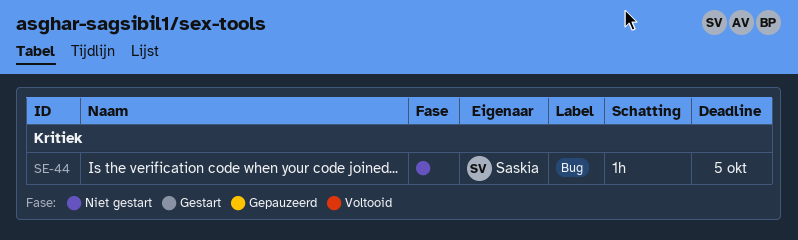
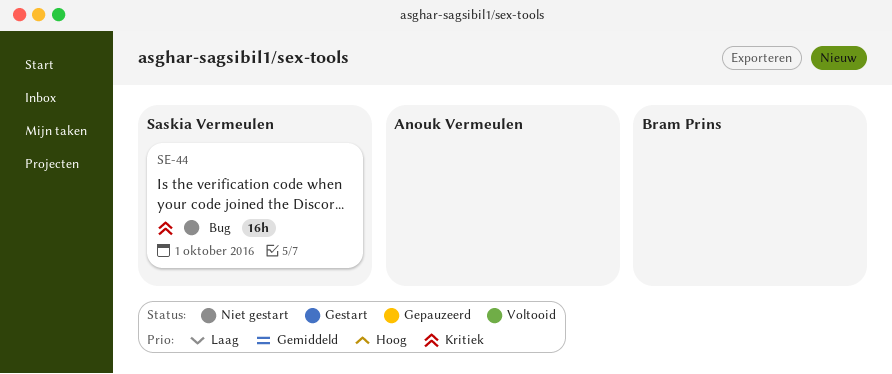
SE-44, estimate: 1h -> 16h
SE-44, due: Oct 5 -> Oct 1

